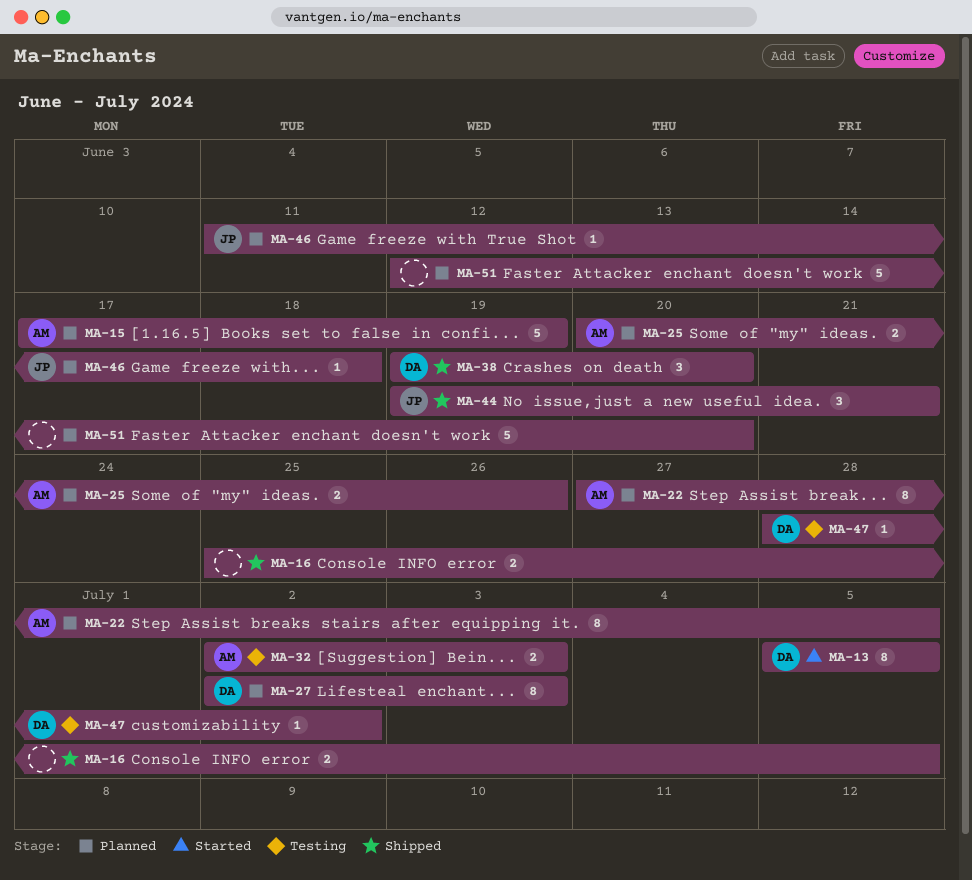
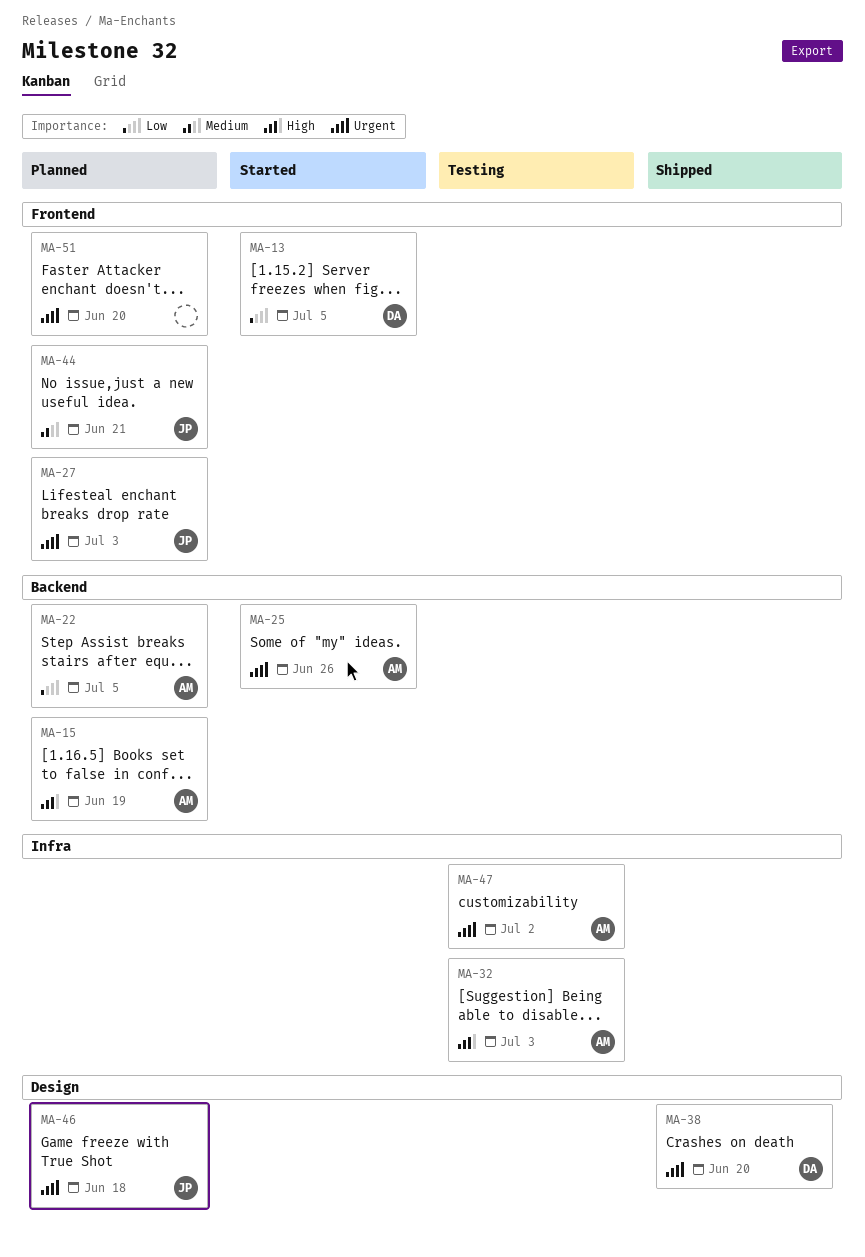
MA-16: present -> none
MA-25, status: Planned -> Started
MA-27, owner: DA -> JP
MA-44, status: Shipped -> Planned
MA-47, owner: DA -> AM

